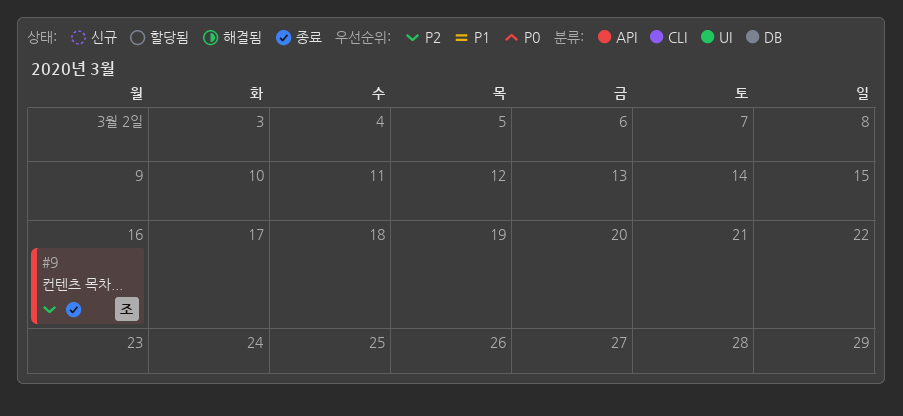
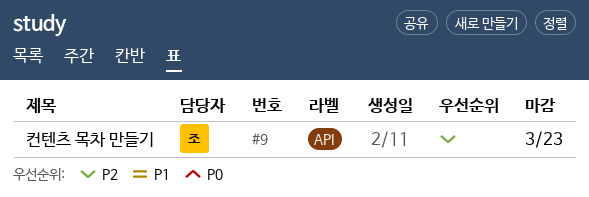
#9, due: Mar 16 -> Mar 23

